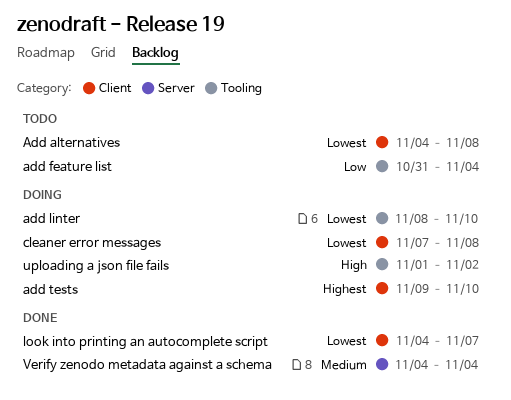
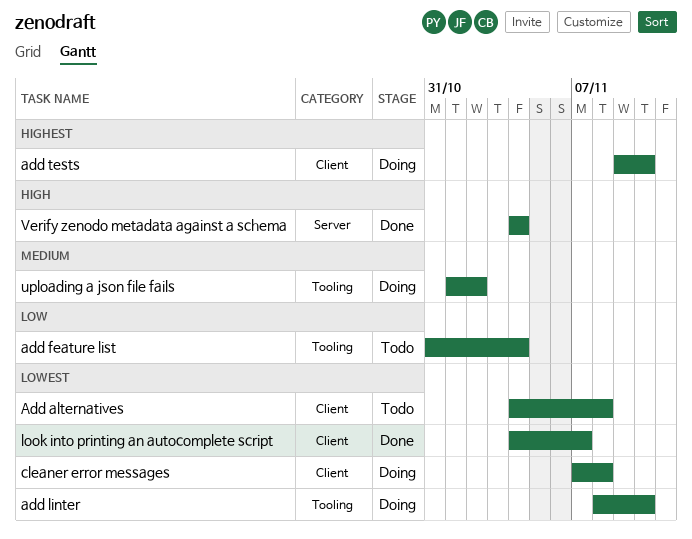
uploading a json file fails, priority: High -> Medium
Verify zenodo metadata against a schema, priority: Medium -> High

